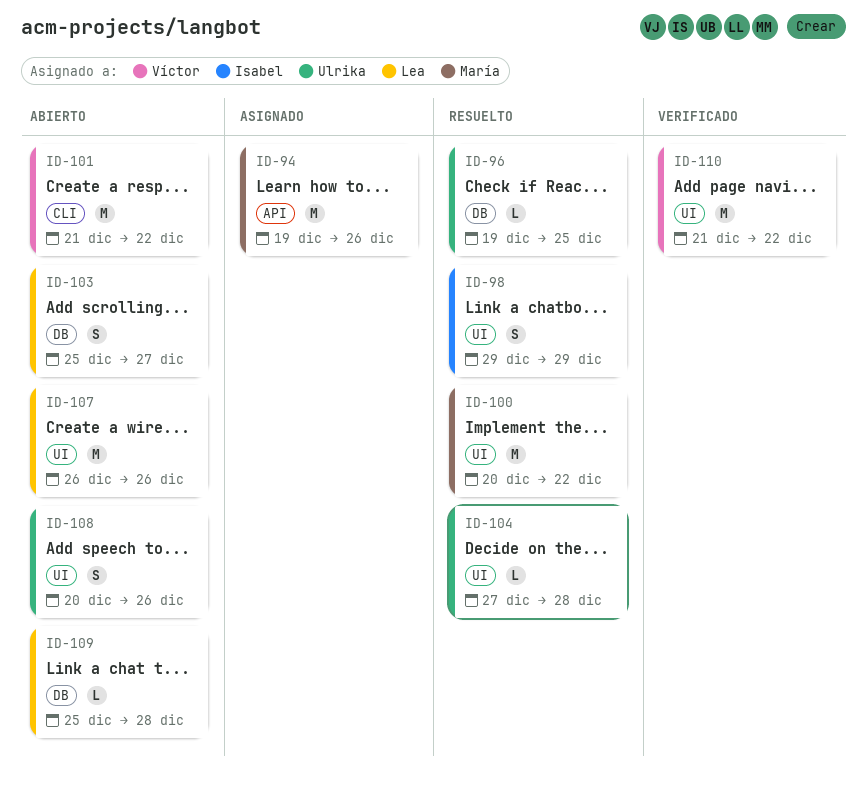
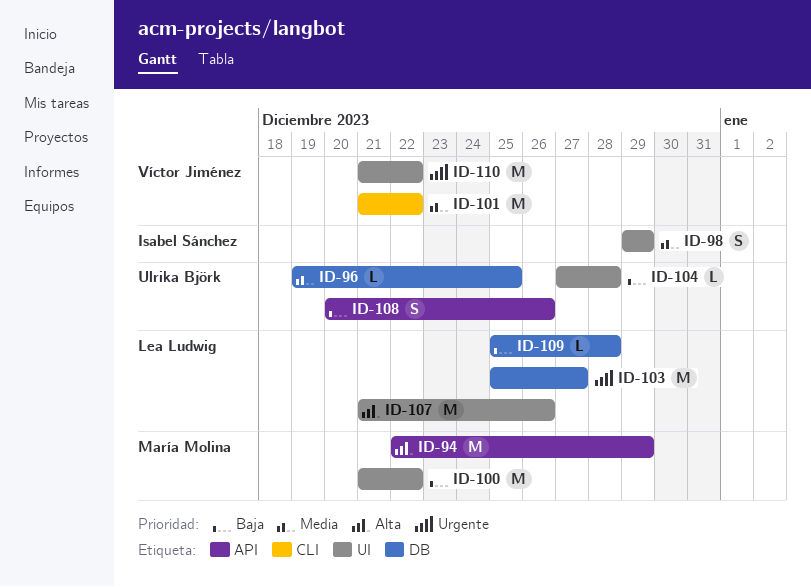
ID-94, start: Dec 19 -> Dec 22
ID-94, due: Dec 26 -> Dec 29
ID-100, start: Dec 20 -> Dec 21
ID-103, estimate: S -> M
ID-107, start: Dec 26 -> Dec 21
ID-108, label: UI -> API

